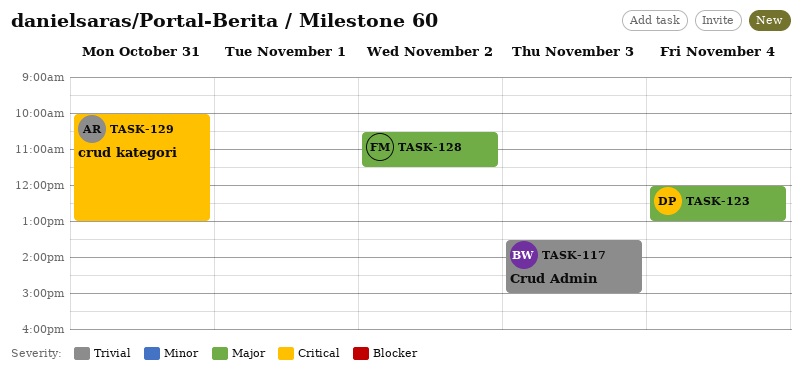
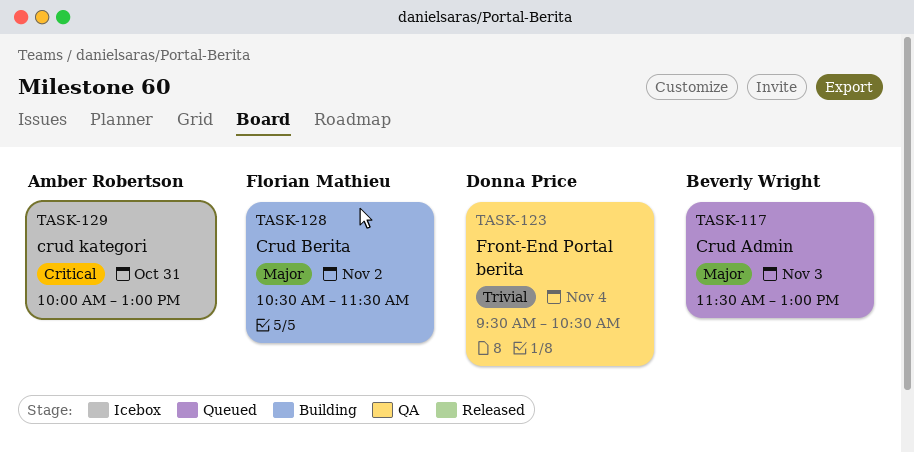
TASK-117, priority: Trivial -> Major
TASK-117, begins: 13:30 -> 11:30
TASK-117, ends: 15:00 -> 13:00
TASK-123, priority: Major -> Trivial
TASK-123, begins: 12:00 -> 09:30
TASK-123, ends: 13:00 -> 10:30

